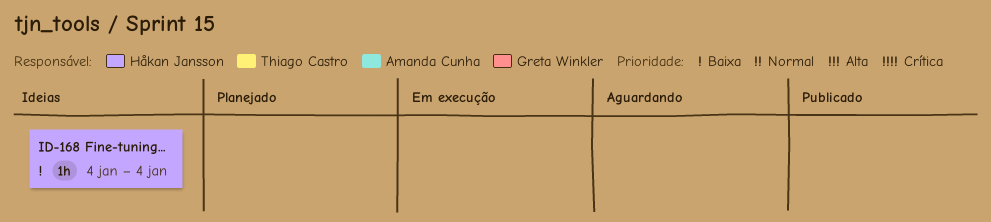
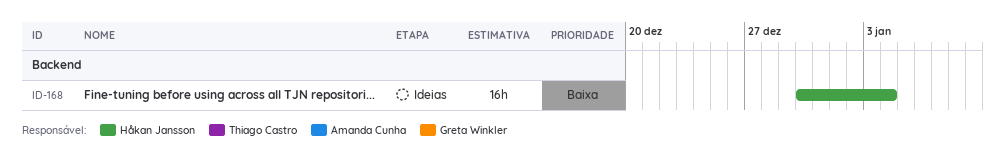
ID-168, estimate: 1h -> 16h
ID-168, start: Jan 4 -> Dec 30

